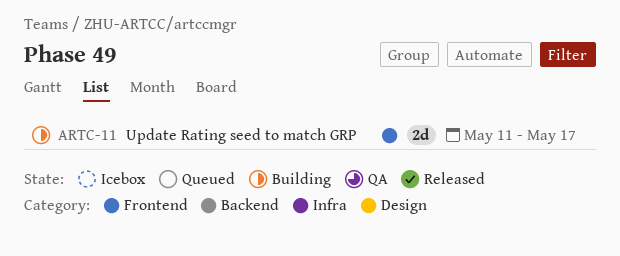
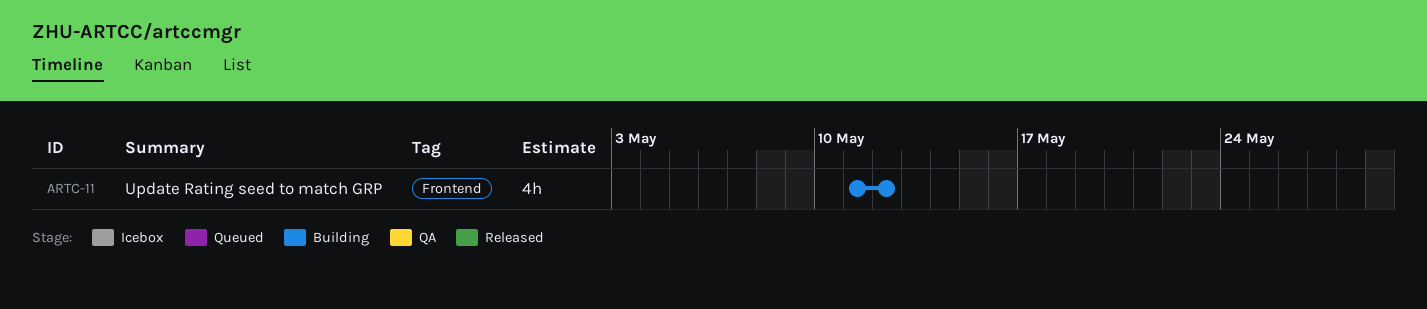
ARTC-11, estimate: 2d -> 4h
ARTC-11, due: May 17 -> May 12

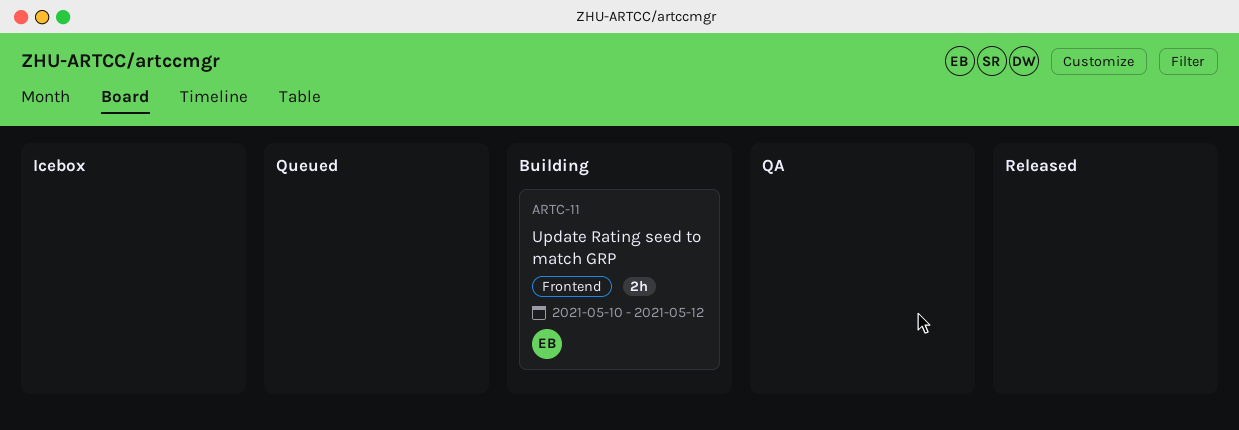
ARTC-11, estimate: 4h -> 2h
ARTC-11, start: May 11 -> May 10

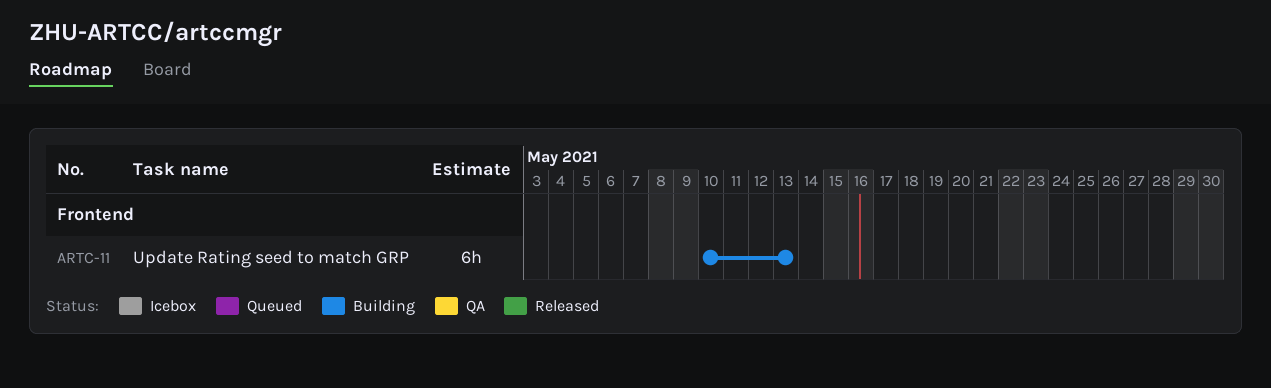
ARTC-11, estimate: 2h -> 6h
ARTC-11, due: May 12 -> May 13

